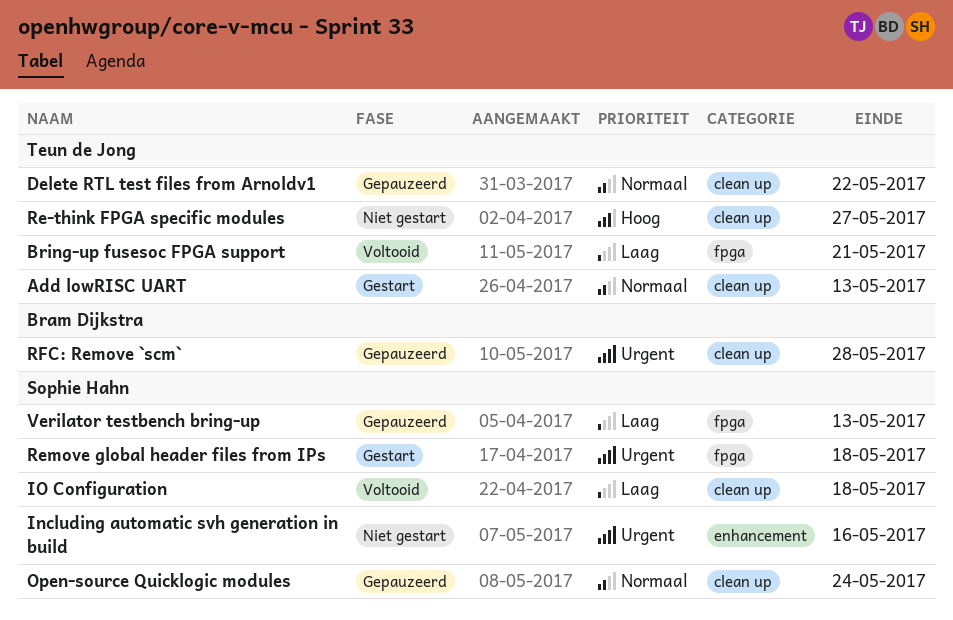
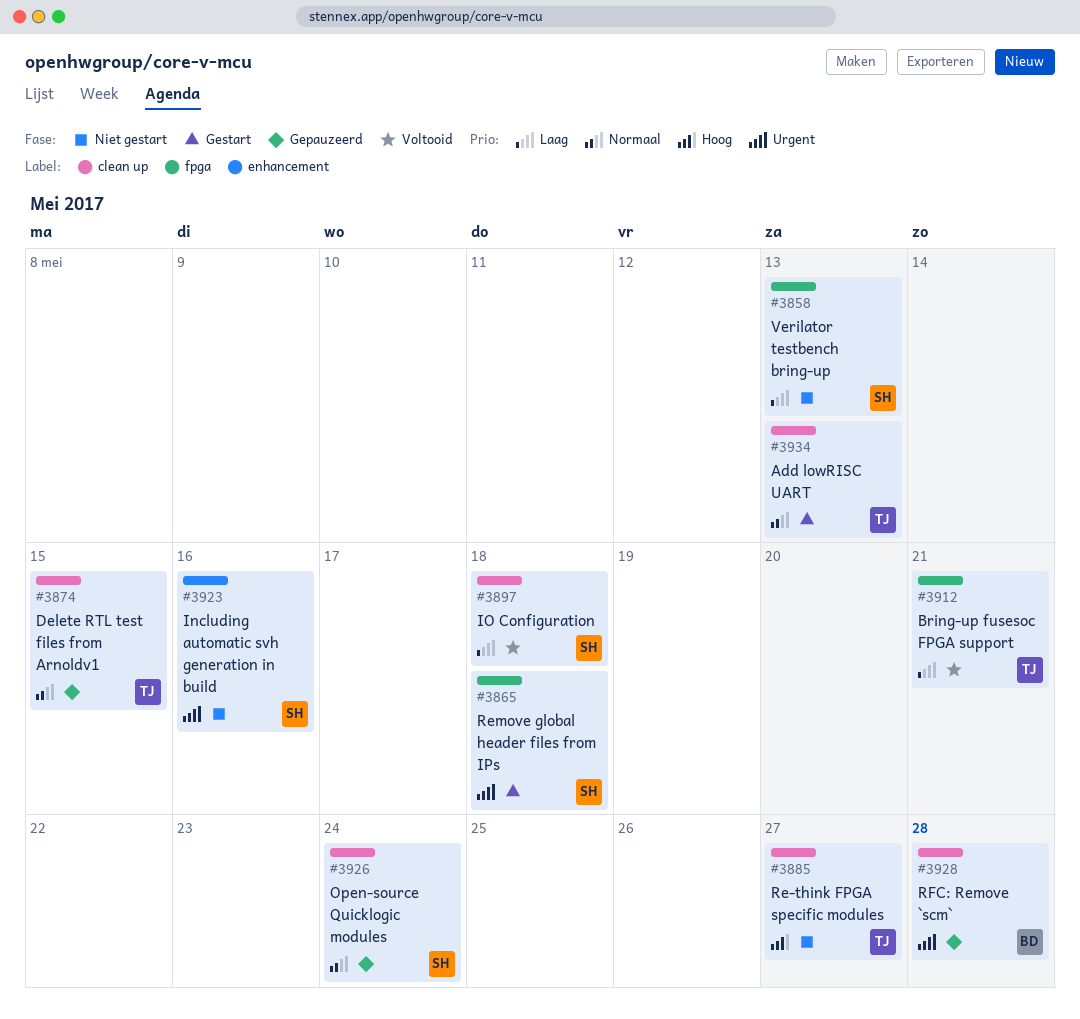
Delete RTL test files from Arnoldv1, due: May 22 -> May 15
Verilator testbench bring-up, status: Gepauzeerd -> Niet gestart

